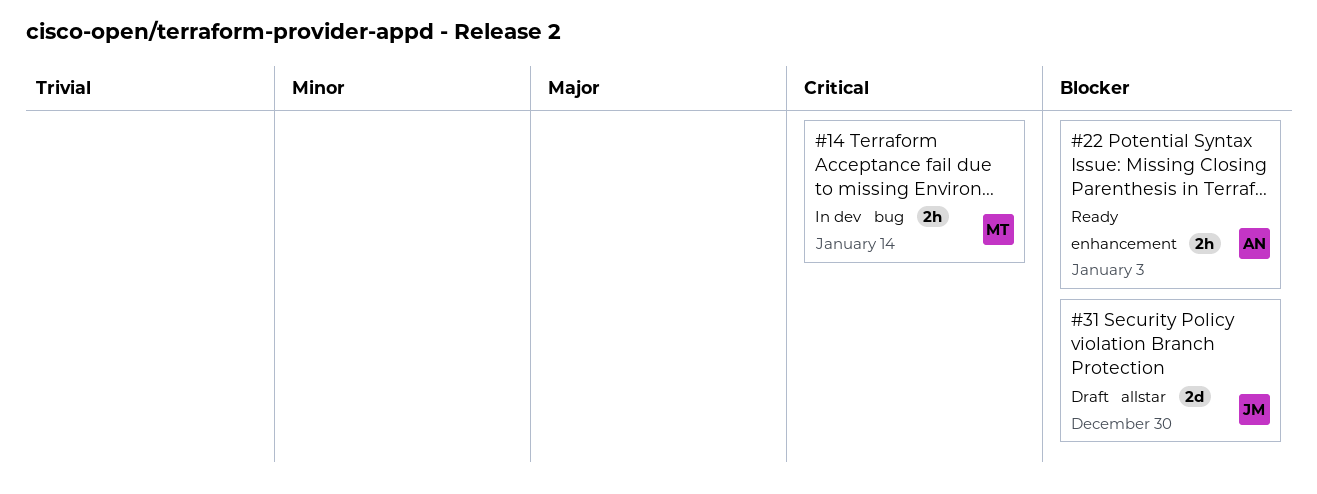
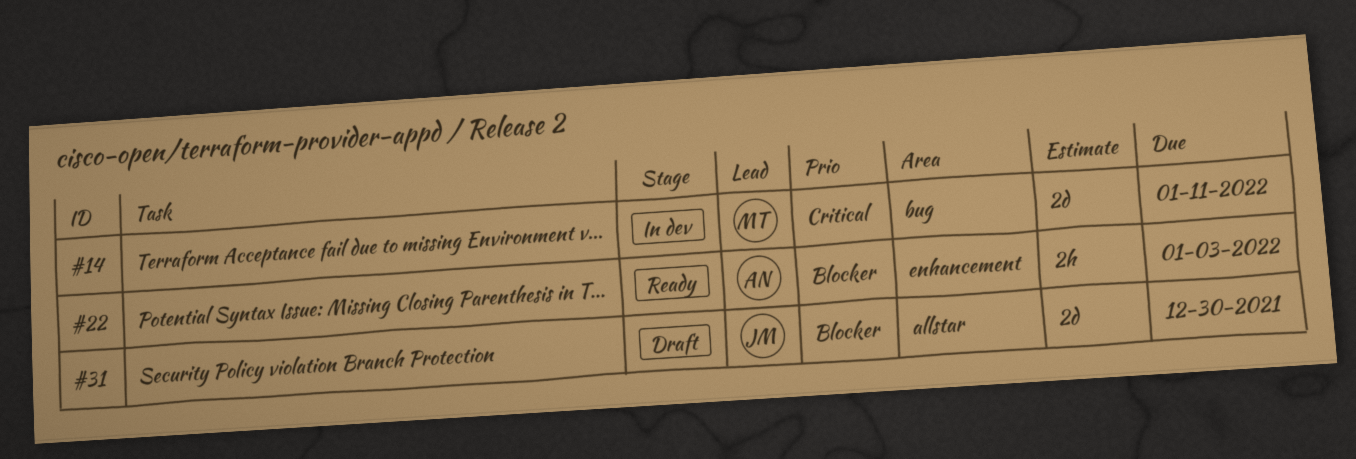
#14, estimate: 2h -> 2d
#14, due: Jan 14 -> Jan 11

